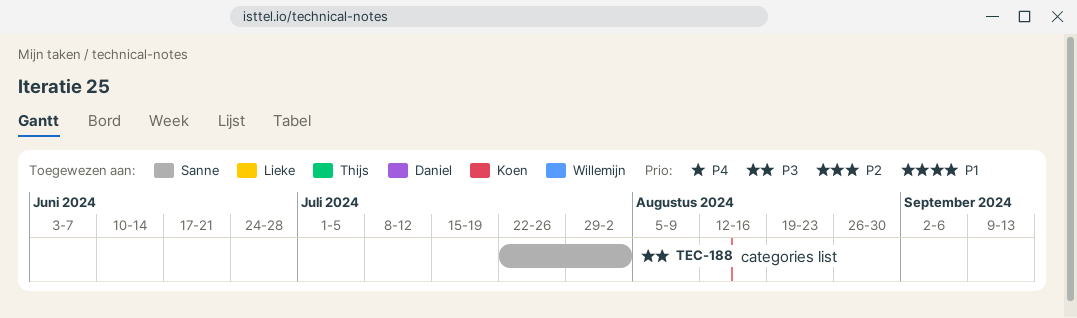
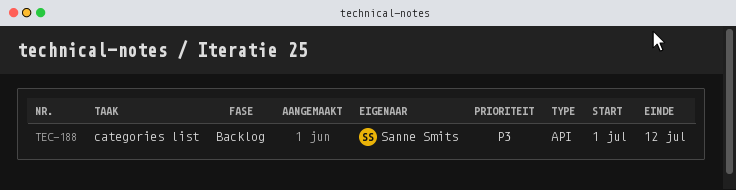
TEC-188, start: Jul 22 -> Jul 1
TEC-188, due: Aug 2 -> Jul 12

